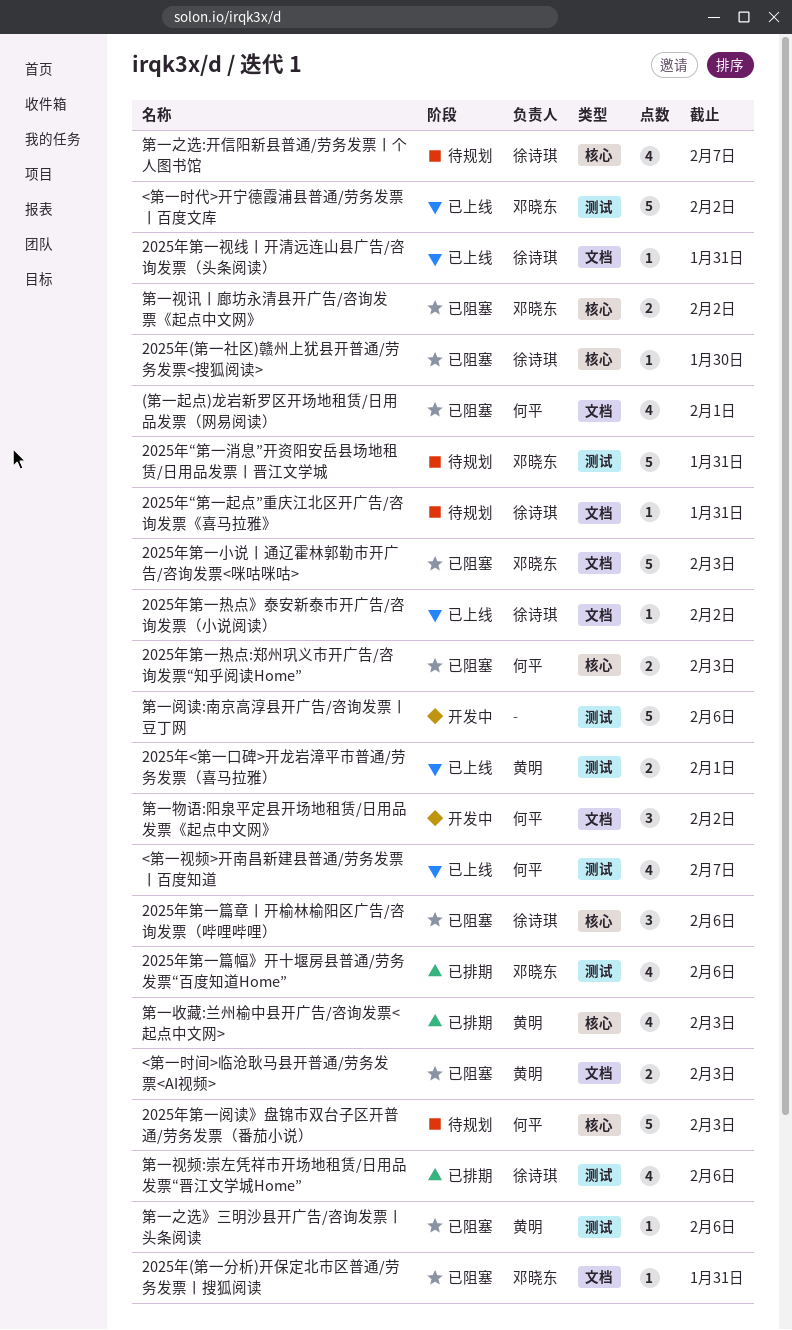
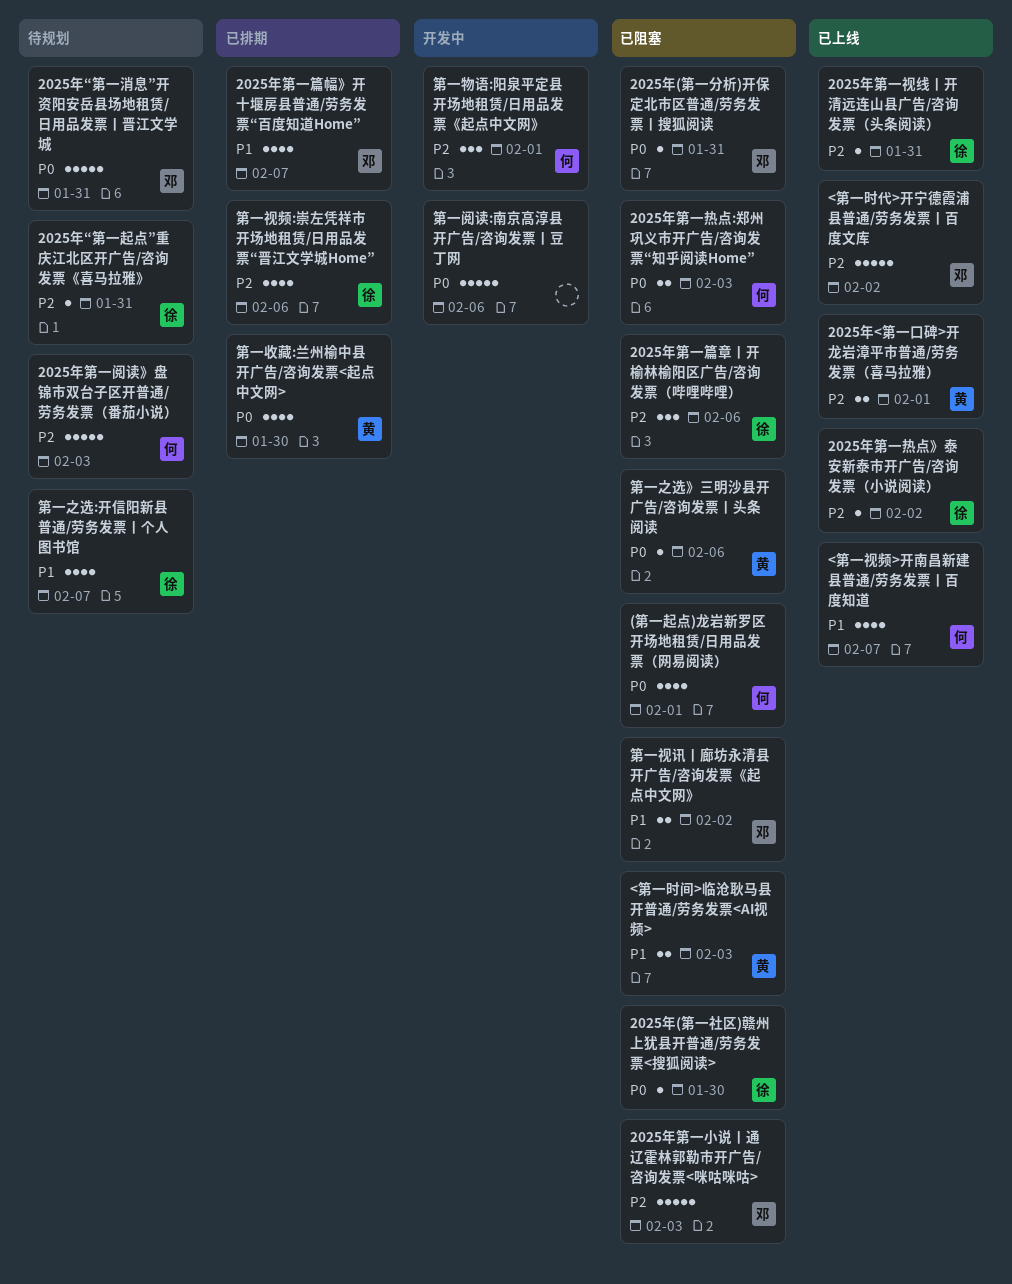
2025年第一篇幅》开十堰房县普通/劳务发票“百度知道Home”, due: Feb 6 -> Feb 7
第一收藏:兰州榆中县开广告/咨询发票<起点中文网>, due: Feb 3 -> Jan 30
第一物语:阳泉平定县开场地租赁/日用品发票《起点中文网》, due: Feb 2 -> Feb 1

